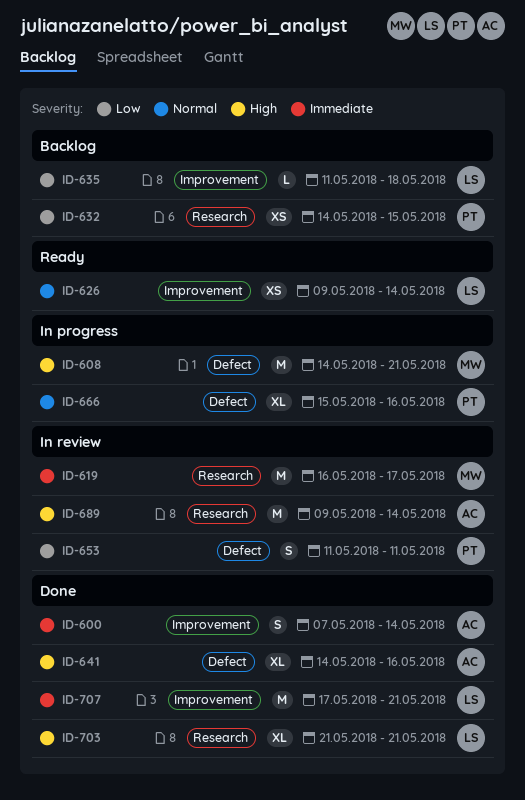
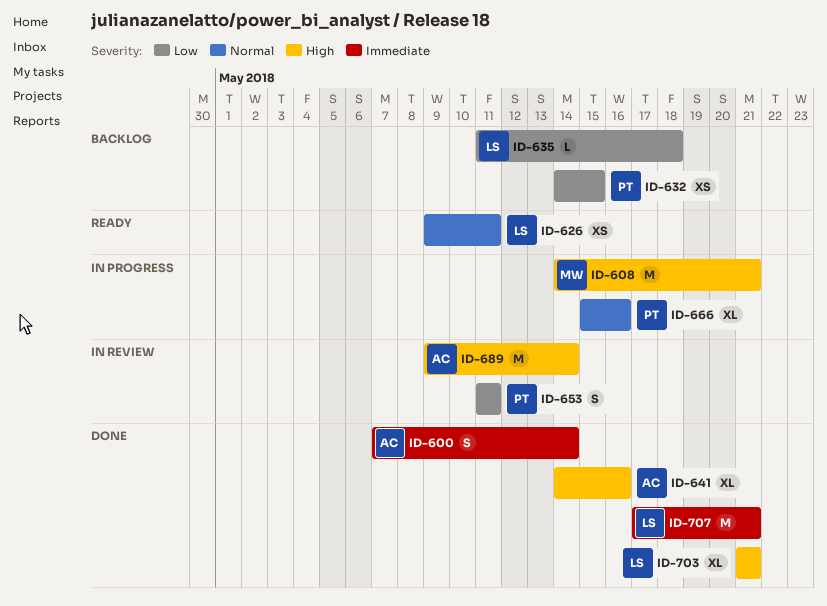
ID-619: present -> none
ID-626, due: May 14 -> May 11

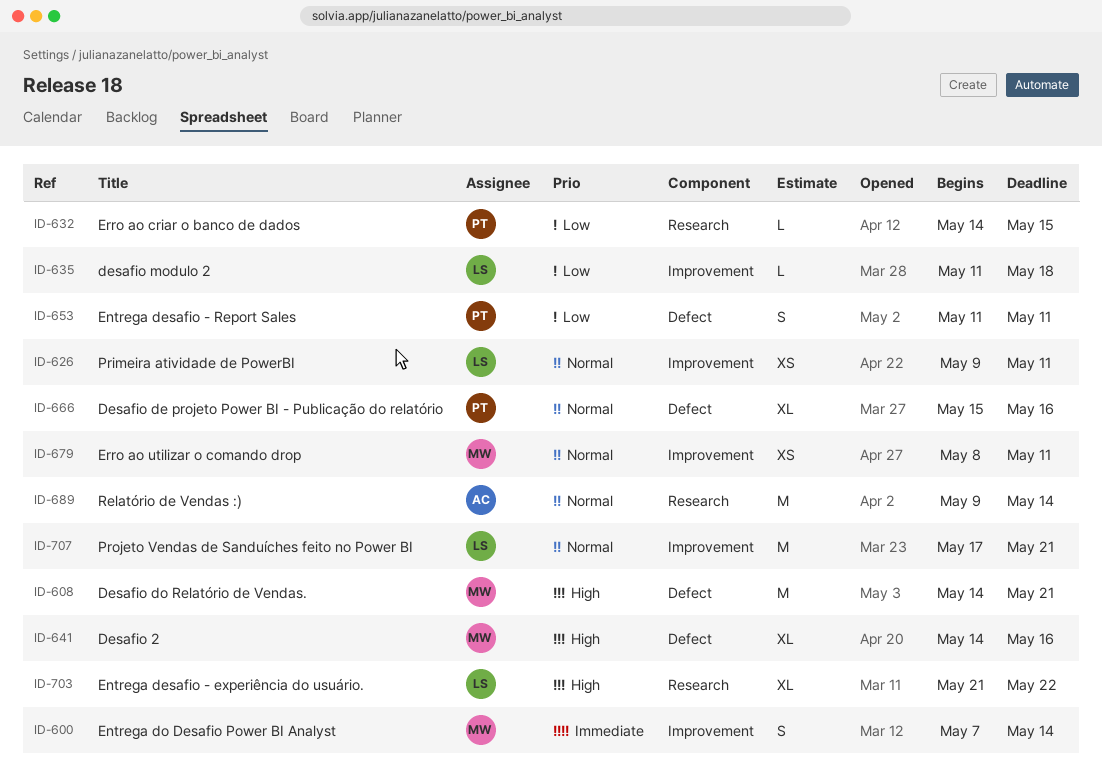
ID-600, owner: AC -> MW
ID-632, estimate: XS -> L
ID-641, owner: AC -> MW
ID-679: none -> present
ID-689, priority: High -> Normal
ID-703, due: May 21 -> May 22
ID-707, priority: Immediate -> Normal

